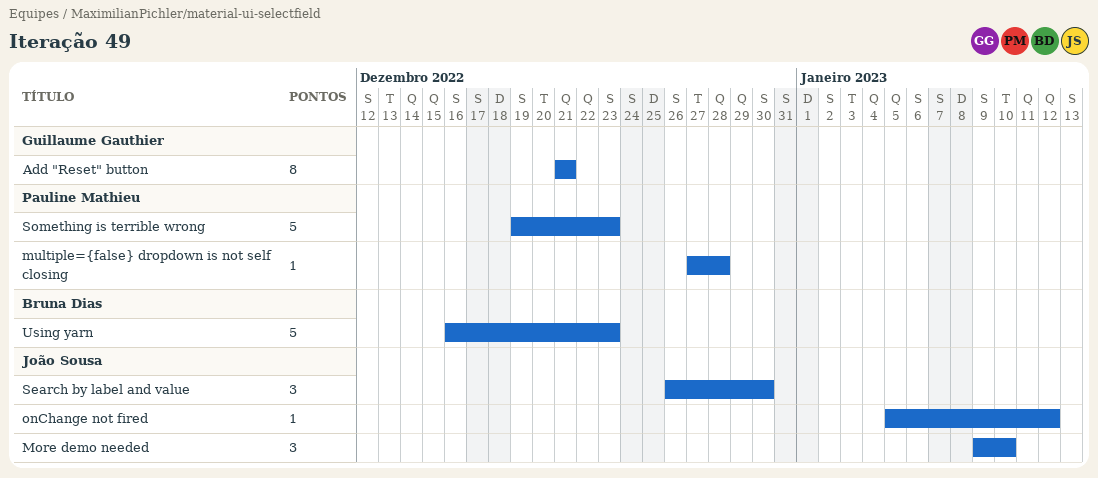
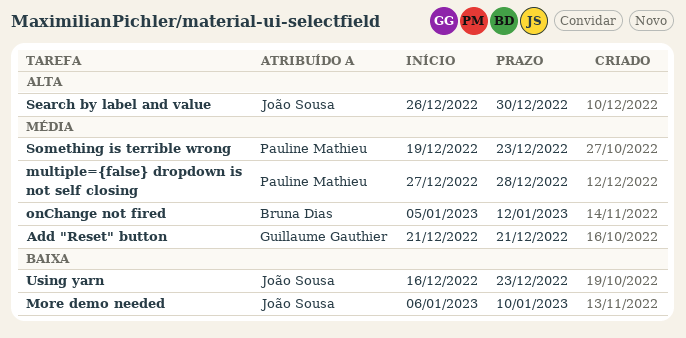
More demo needed, start: Jan 9 -> Jan 6
onChange not fired, owner: João Sousa -> Bruna Dias
Using yarn, owner: Bruna Dias -> João Sousa

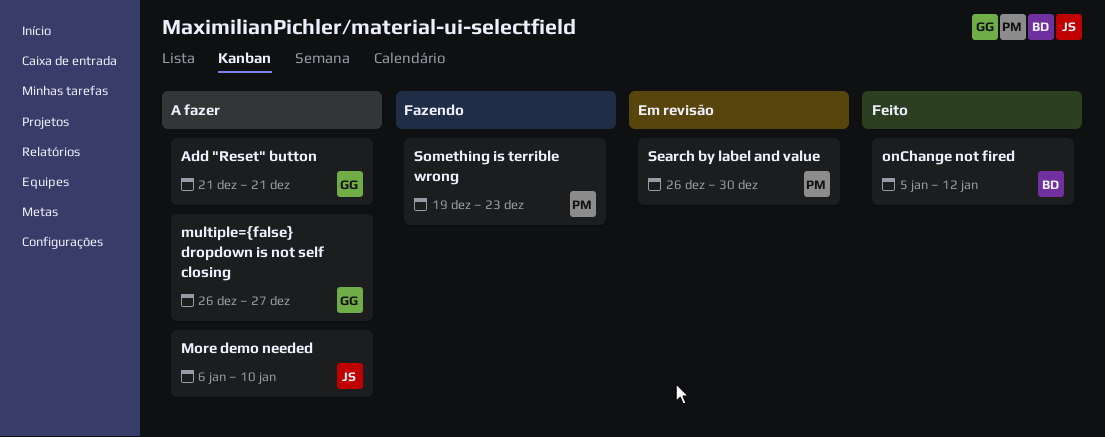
multiple={false} dropdown is not self closing, owner: Pauline Mathieu -> Guillaume Gauthier
multiple={false} dropdown is not self closing, start: Dec 27 -> Dec 26
multiple={false} dropdown is not self closing, due: Dec 28 -> Dec 27
Search by label and value, owner: João Sousa -> Pauline Mathieu
Using yarn: present -> none

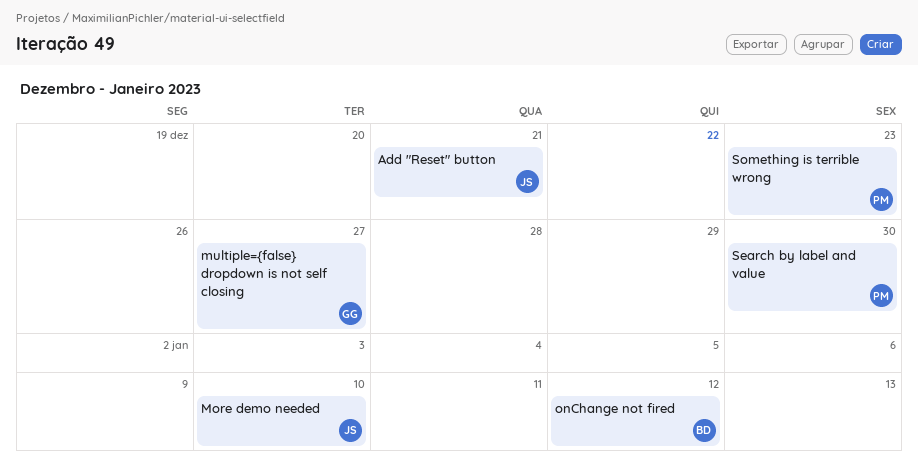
Add "Reset" button, owner: GG -> JS

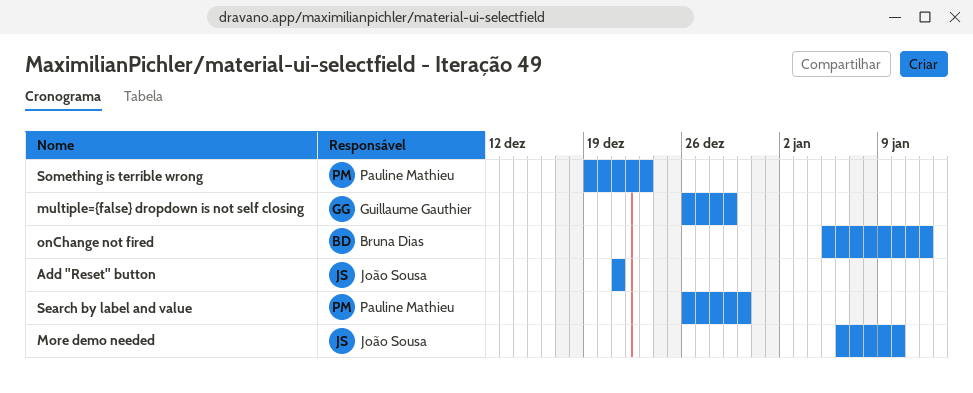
multiple={false} dropdown is not self closing, due: Dec 27 -> Dec 29

